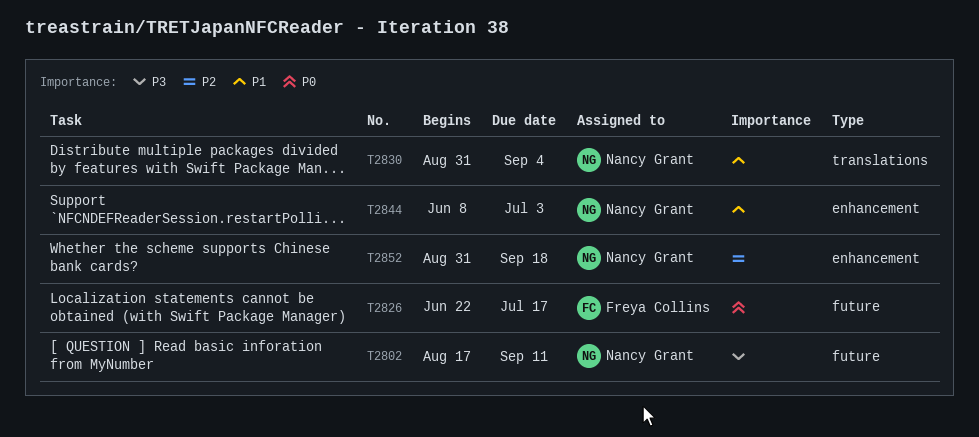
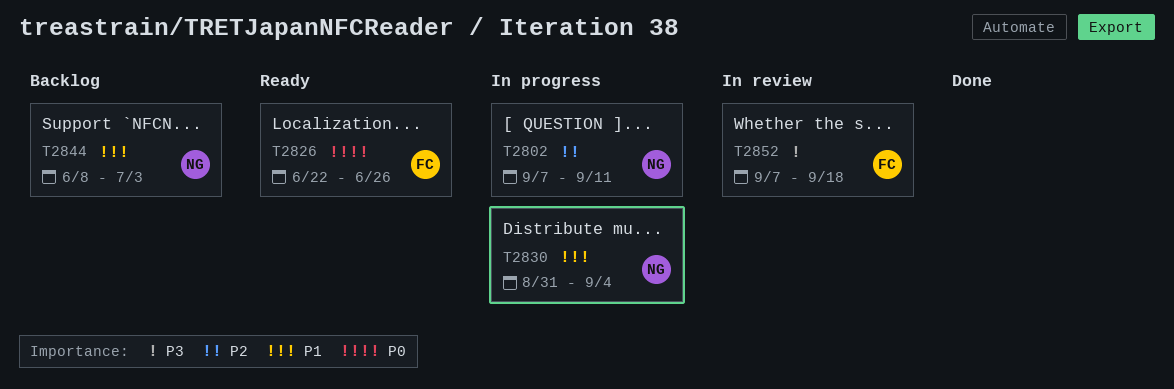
T2802, priority: P3 -> P2
T2802, start: Aug 17 -> Sep 7
T2826, due: Jul 17 -> Jun 26
T2852, owner: Nancy Grant -> Freya Collins
T2852, priority: P2 -> P3
T2852, start: Aug 31 -> Sep 7

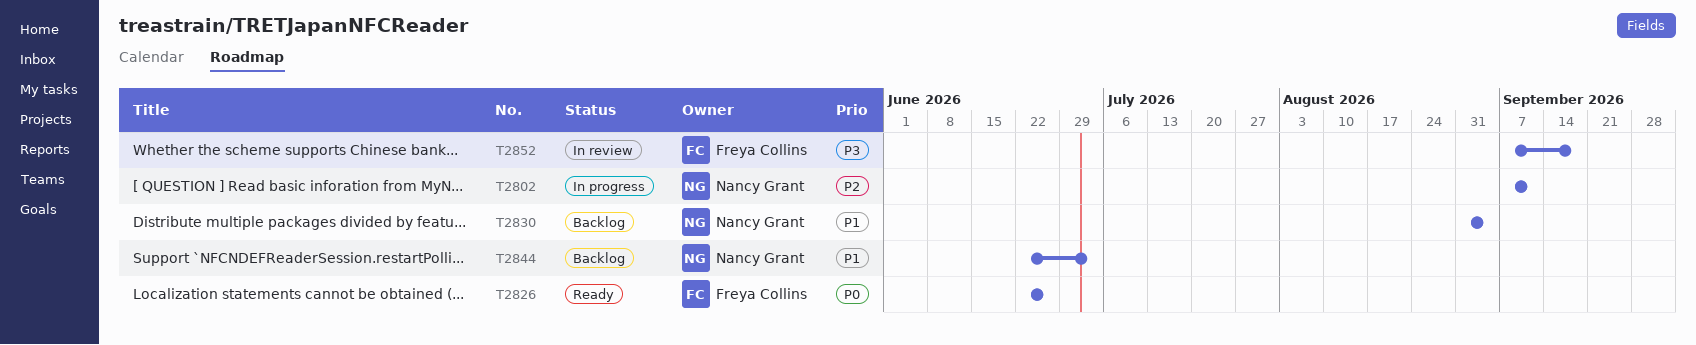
T2830, status: In progress -> Backlog
T2844, start: Jun 8 -> Jun 22

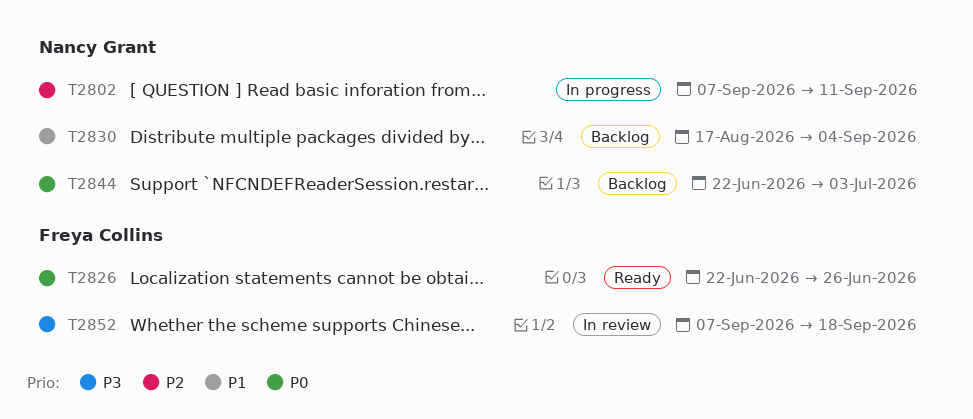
T2830, start: Aug 31 -> Aug 17
T2844, priority: P1 -> P0

